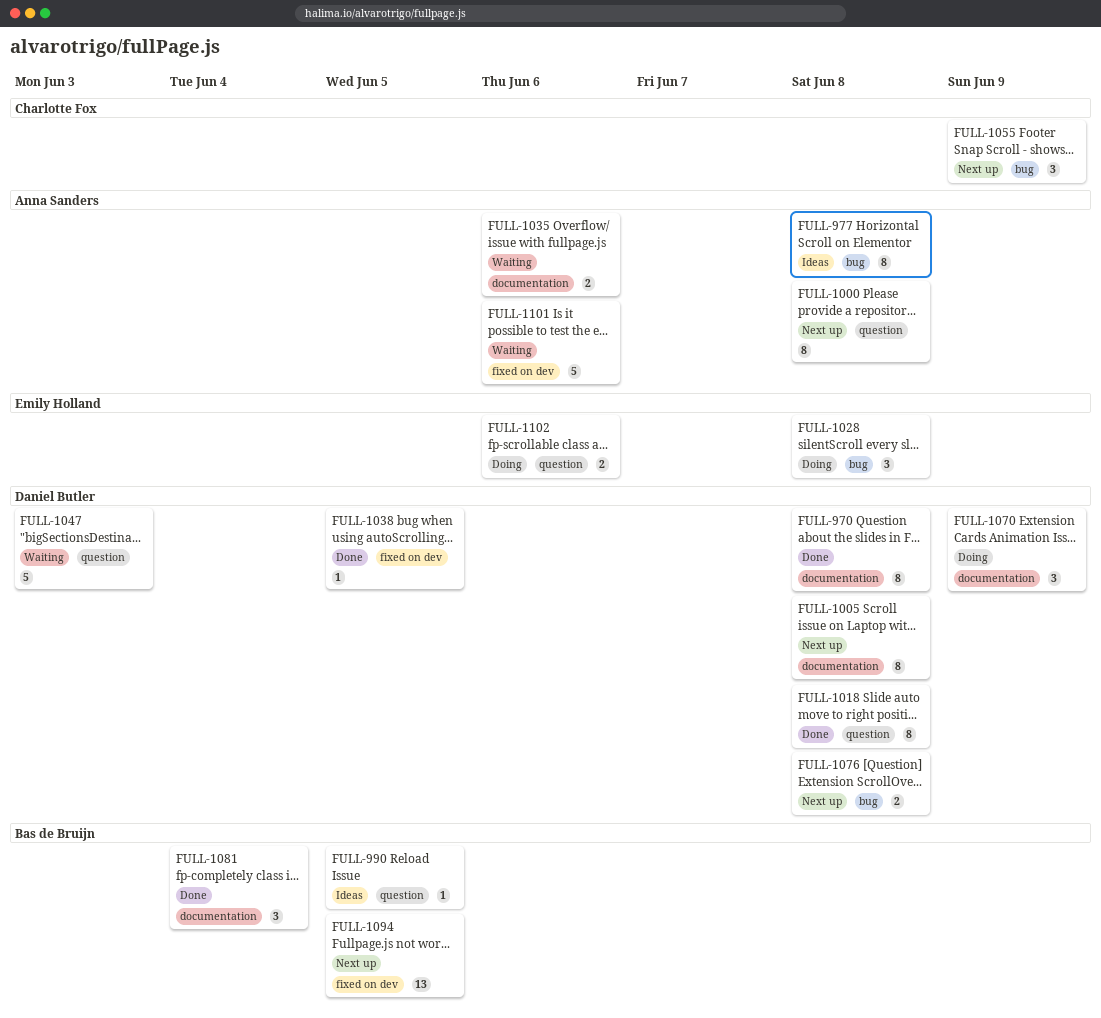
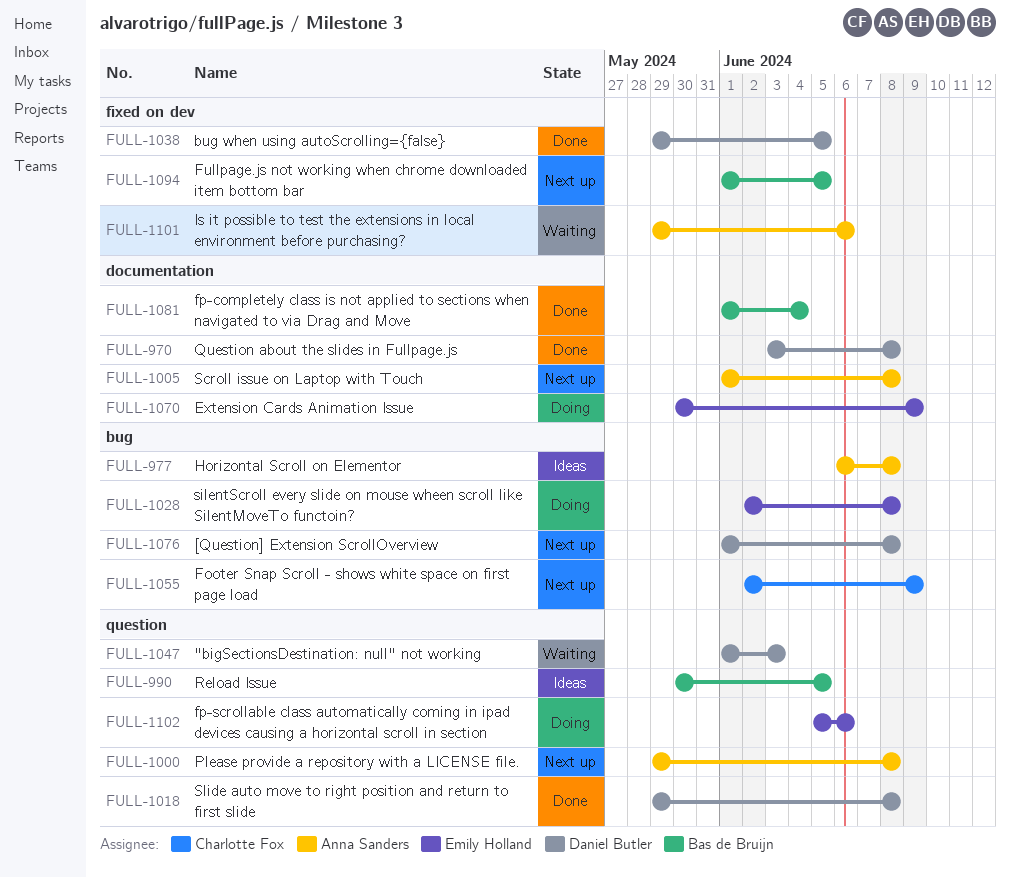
FULL-1005, owner: Daniel Butler -> Anna Sanders
FULL-1035: present -> none
FULL-1070, owner: Daniel Butler -> Emily Holland

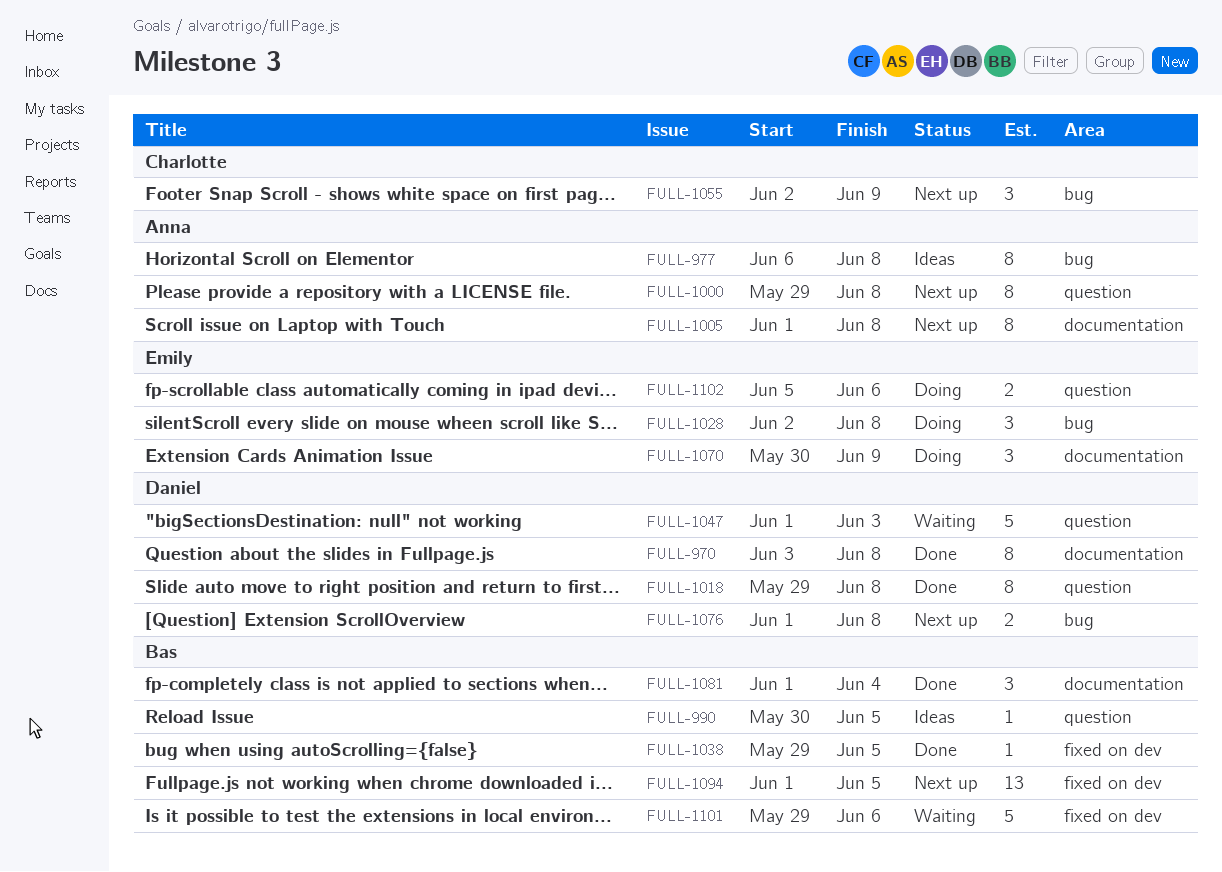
FULL-1038, owner: Daniel Butler -> Bas de Bruijn
FULL-1101, owner: Anna Sanders -> Bas de Bruijn

